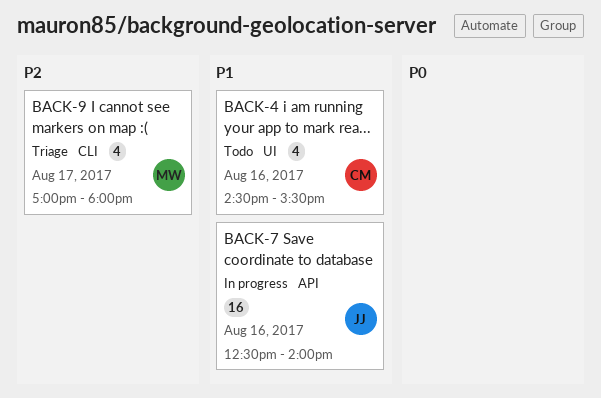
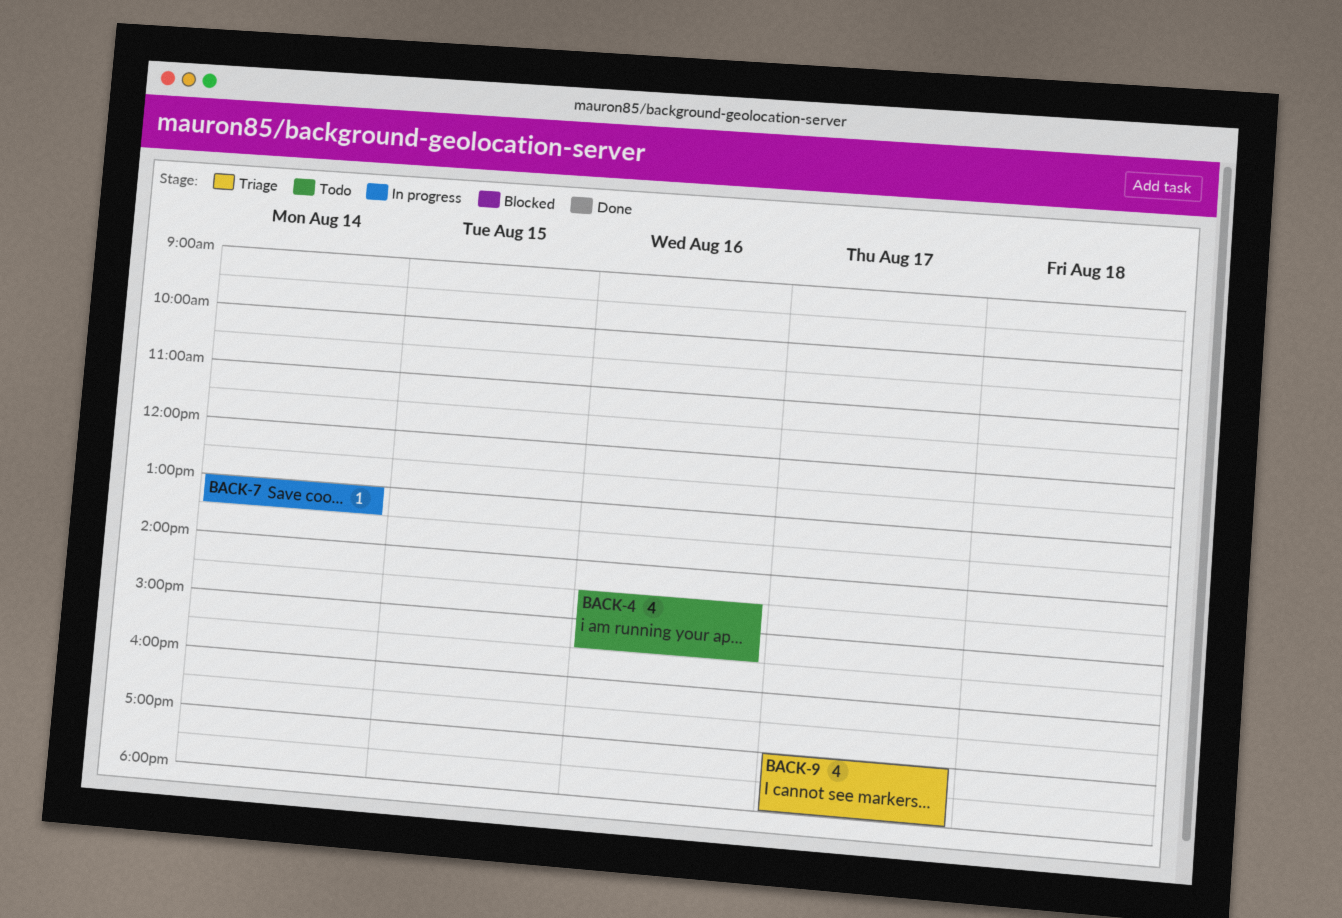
BACK-7, estimate: 16 -> 1
BACK-7, day: Aug 16 -> Aug 14
BACK-7, begins: 12:30 -> 13:00
BACK-7, ends: 14:00 -> 13:30

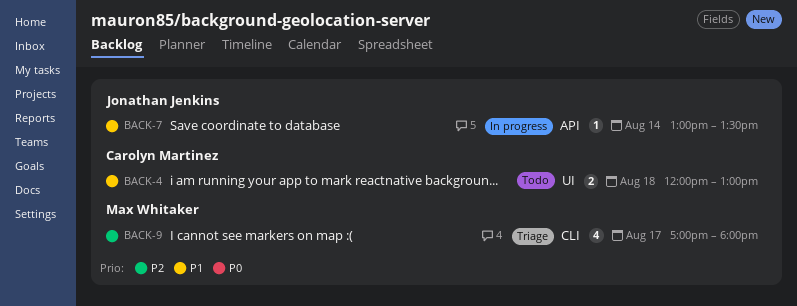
BACK-4, estimate: 4 -> 2
BACK-4, day: Aug 16 -> Aug 18
BACK-4, begins: 14:30 -> 12:00
BACK-4, ends: 15:30 -> 13:00

